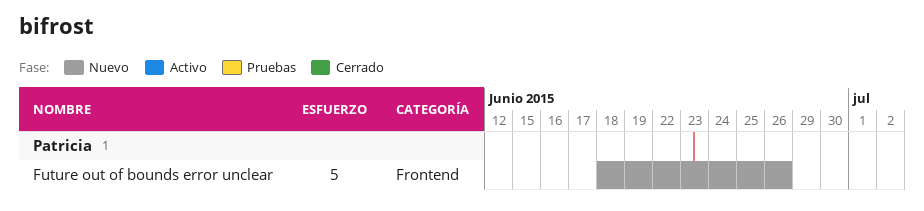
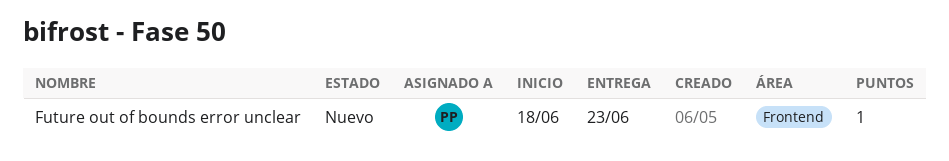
Future out of bounds error unclear, estimate: 5 -> 1
Future out of bounds error unclear, due: Jun 26 -> Jun 23

